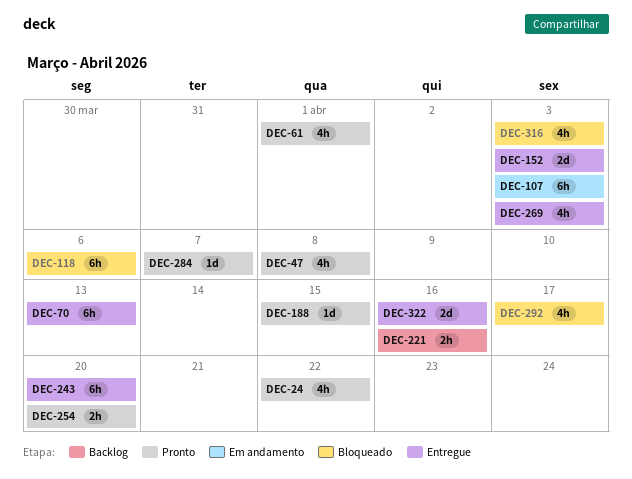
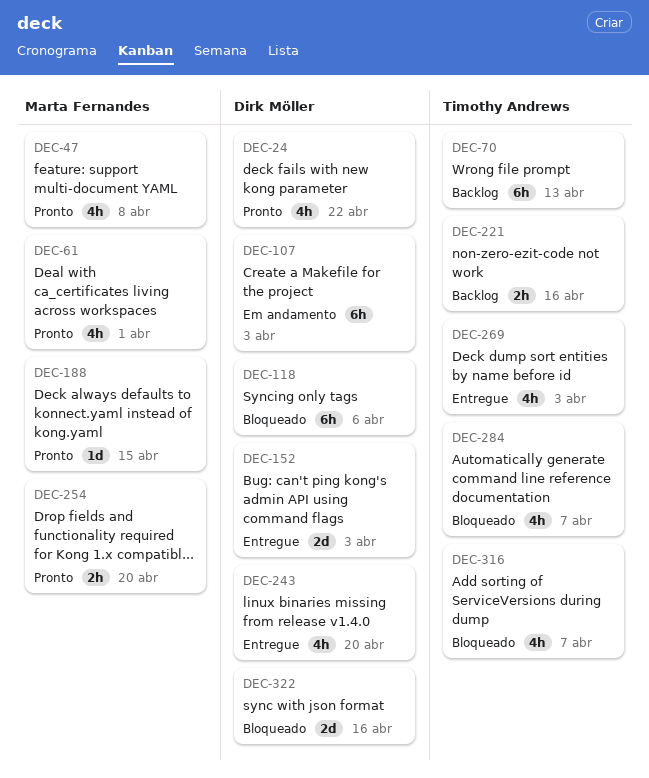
DEC-70, status: Entregue -> Backlog
DEC-243, estimate: 6h -> 4h
DEC-284, status: Pronto -> Bloqueado
DEC-284, estimate: 1d -> 4h
DEC-292: present -> none
DEC-316, due: Apr 3 -> Apr 7
DEC-322, status: Entregue -> Bloqueado

